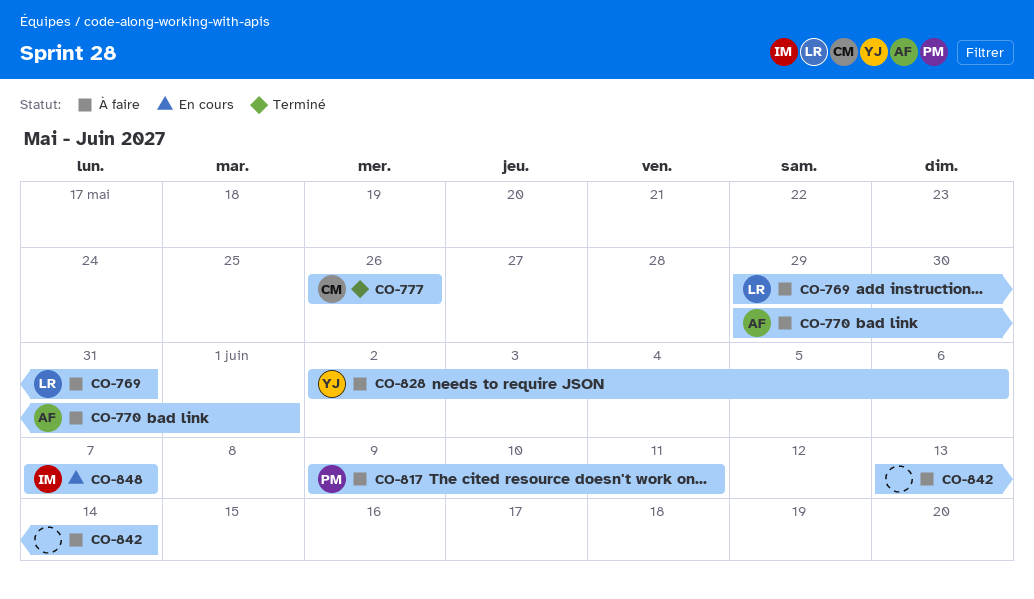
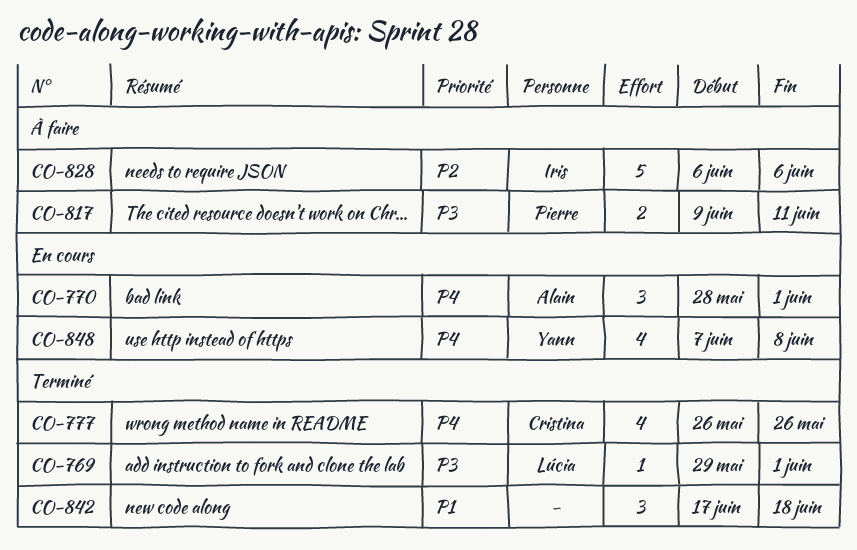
CO-769, status: À faire -> Terminé
CO-769, due: May 31 -> Jun 1
CO-770, status: À faire -> En cours
CO-770, start: May 29 -> May 28
CO-828, owner: Yann -> Iris
CO-828, start: Jun 2 -> Jun 6
CO-842, status: À faire -> Terminé
CO-842, start: Jun 13 -> Jun 17
CO-842, due: Jun 14 -> Jun 18
CO-848, owner: Iris -> Yann
CO-848, due: Jun 7 -> Jun 8

